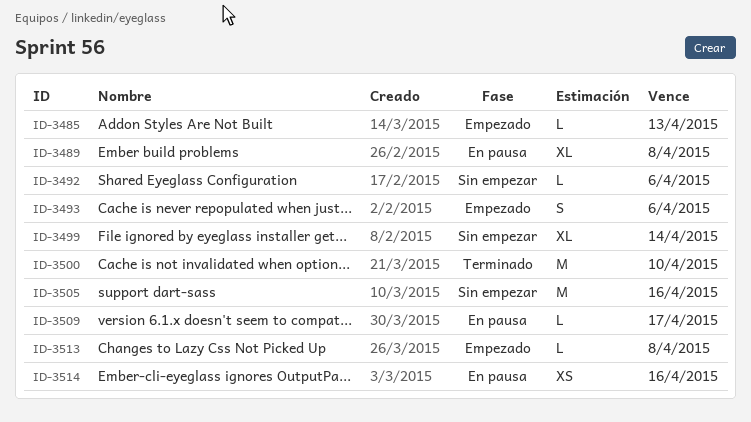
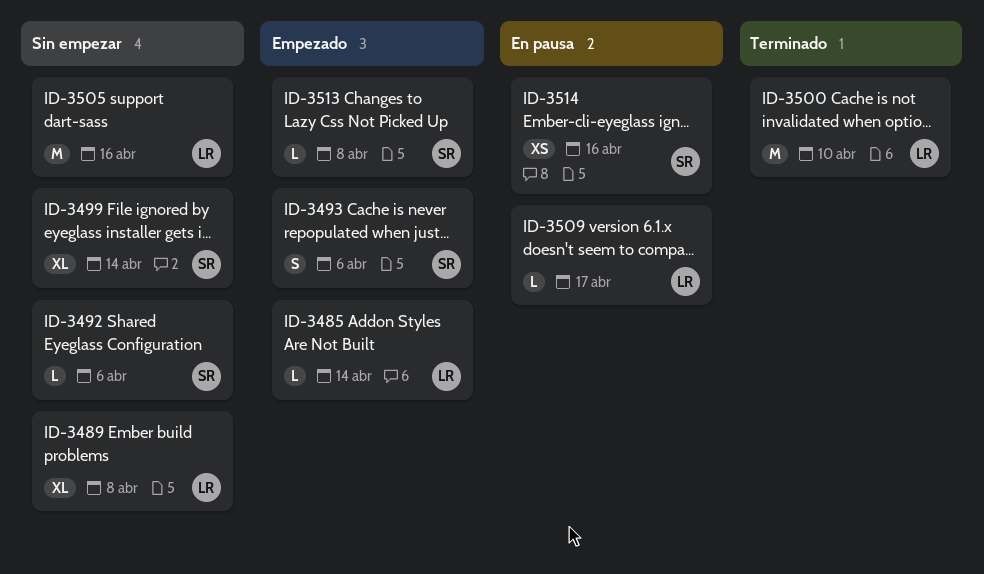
ID-3485, due: Apr 13 -> Apr 14
ID-3489, status: En pausa -> Sin empezar

